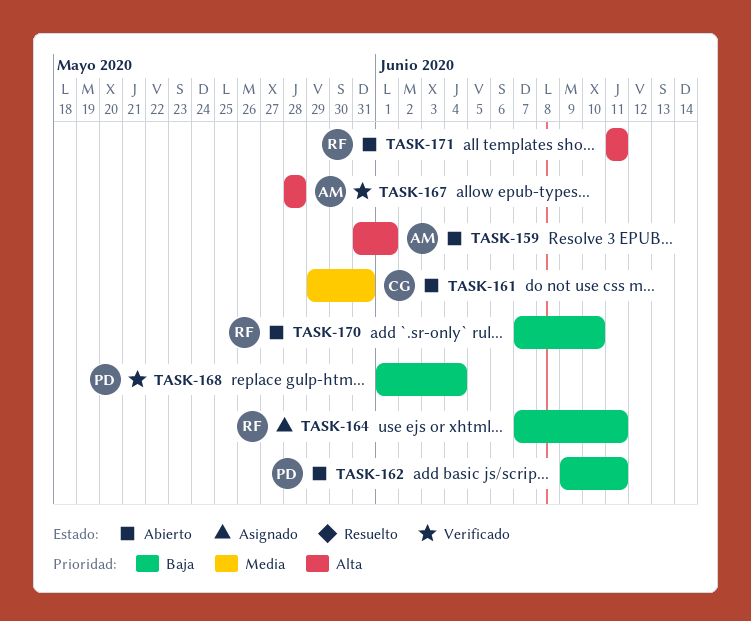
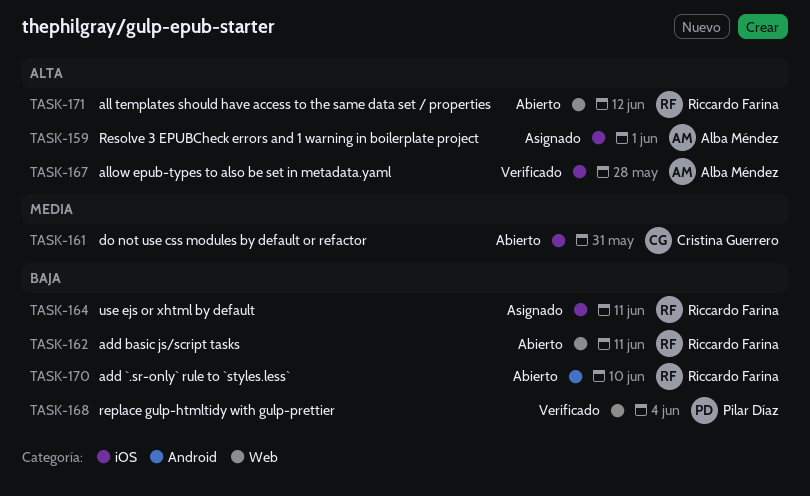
TASK-159, status: Abierto -> Asignado
TASK-162, owner: Pilar Díaz -> Riccardo Farina
TASK-171, due: Jun 11 -> Jun 12

